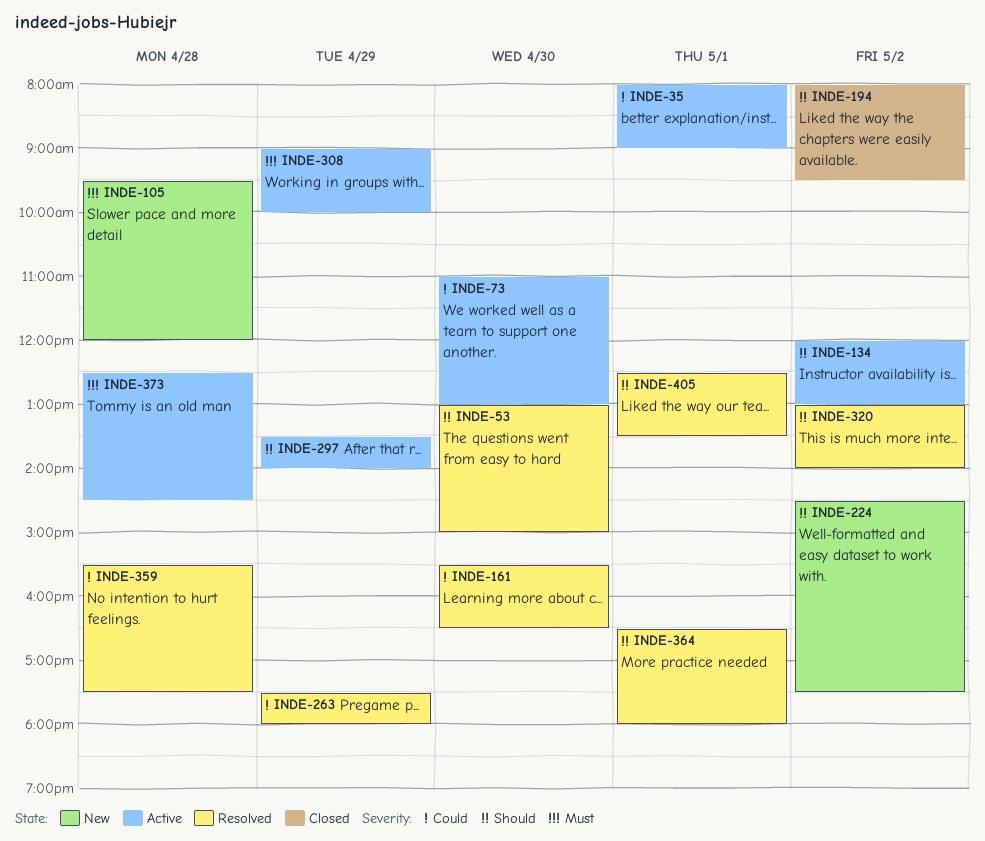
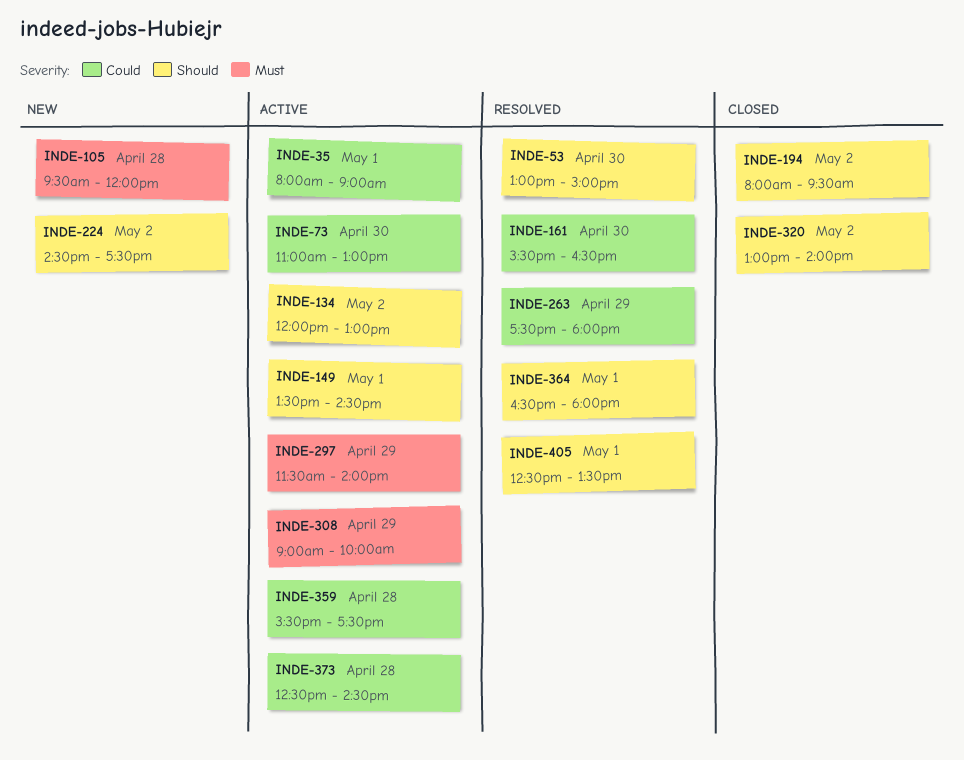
INDE-149: none -> present
INDE-297, priority: Should -> Must
INDE-297, begins: 13:30 -> 11:30
INDE-320, status: Resolved -> Closed
INDE-359, status: Resolved -> Active
INDE-373, priority: Must -> Could

